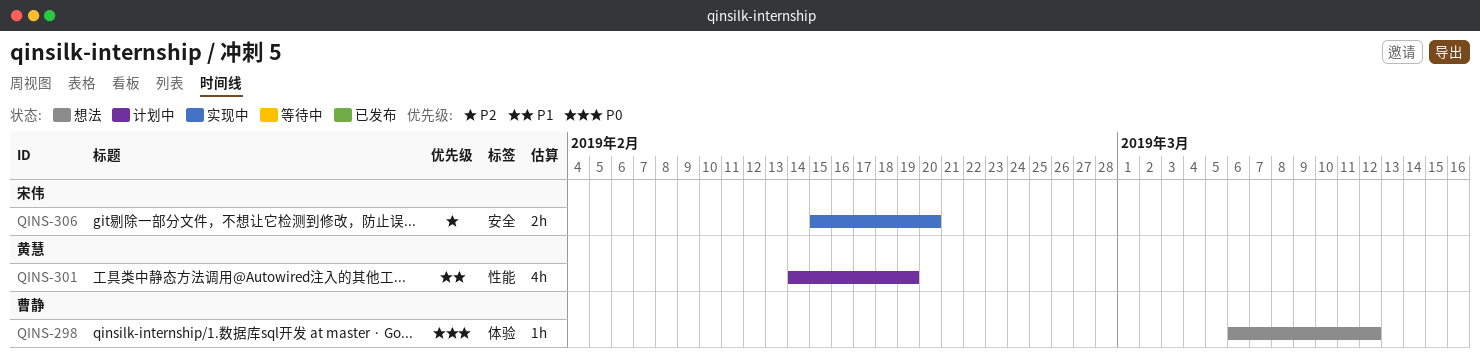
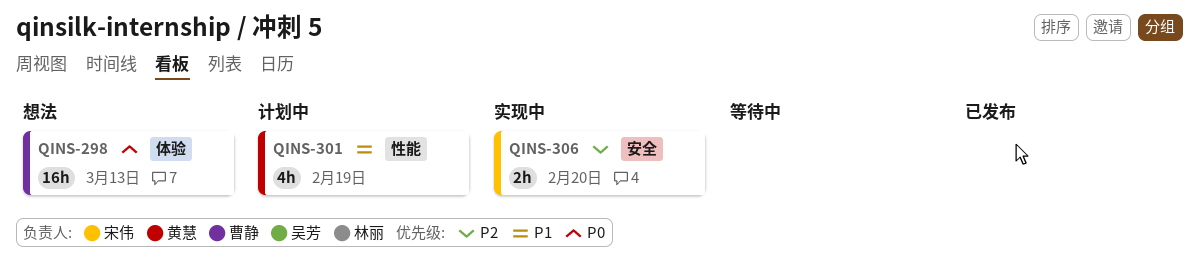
QINS-298, estimate: 1h -> 16h
QINS-298, due: Mar 12 -> Mar 13

